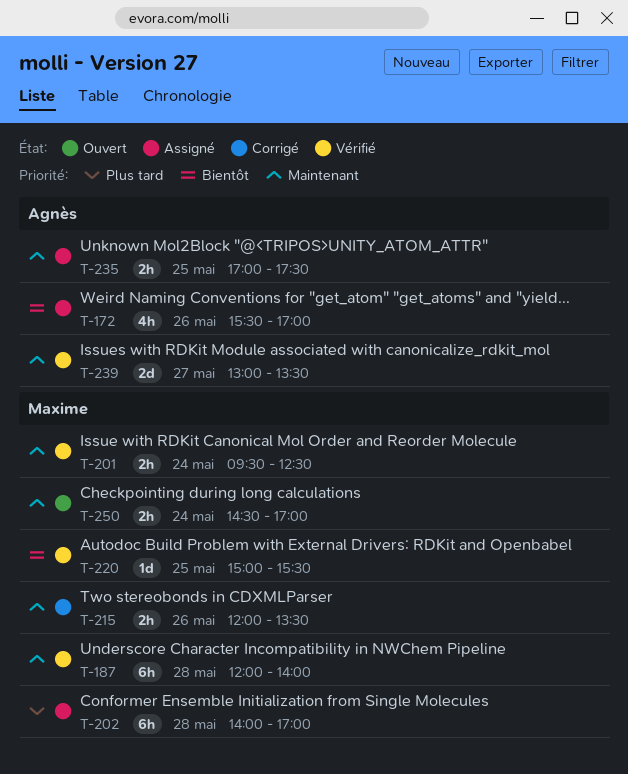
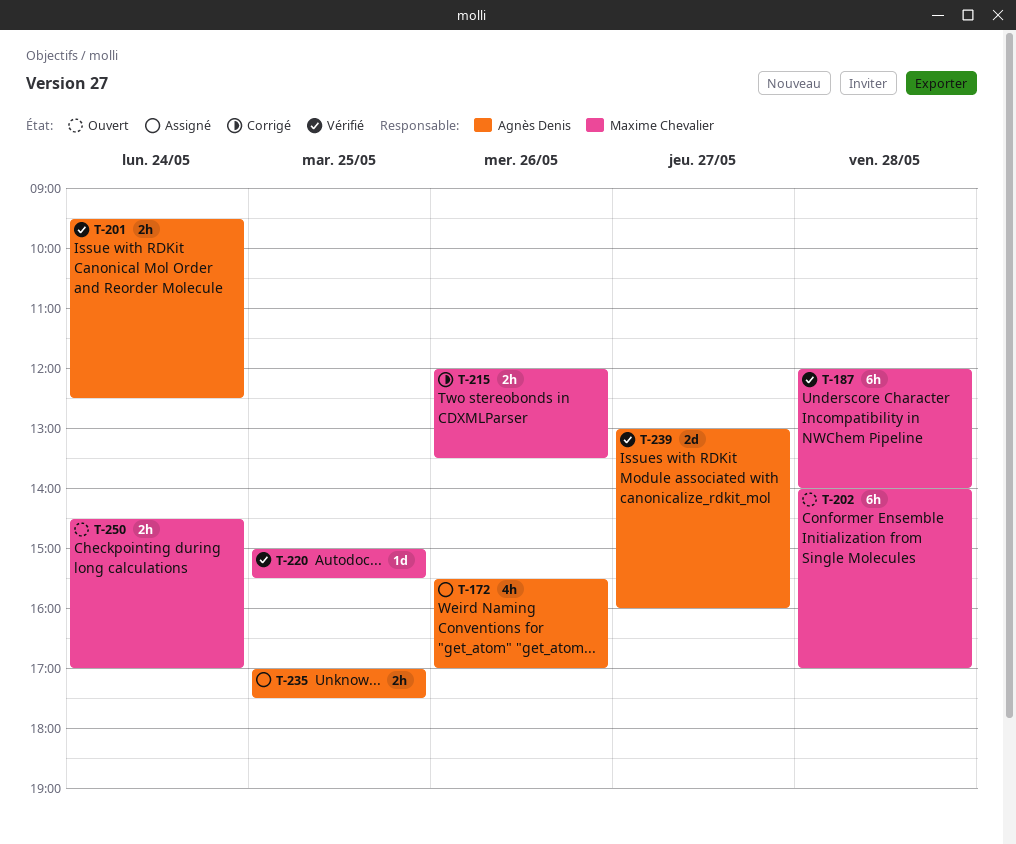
T-201, owner: Maxime Chevalier -> Agnès Denis
T-202, status: Assigné -> Ouvert
T-239, ends: 13:30 -> 16:00

